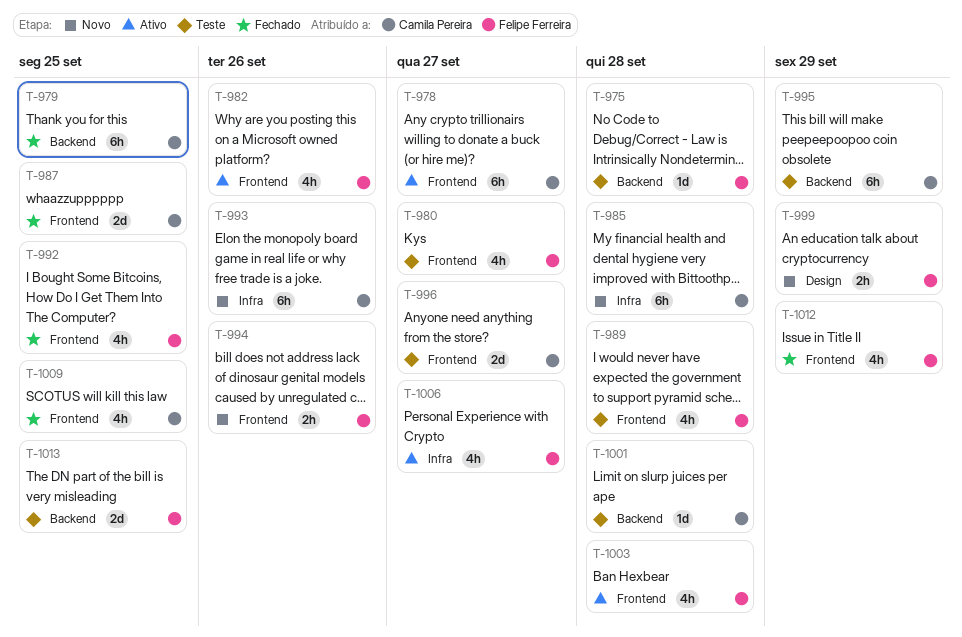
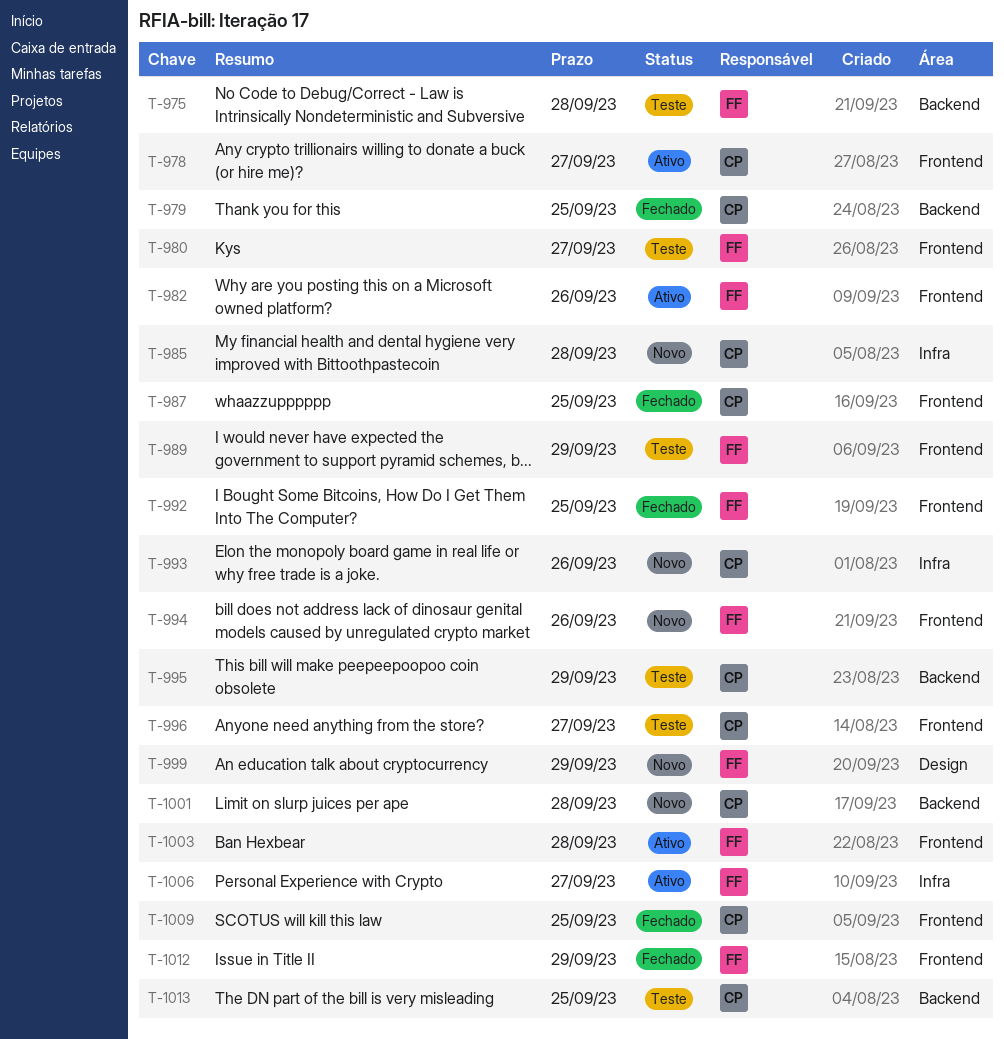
T-989, due: Sep 28 -> Sep 29
T-1001, status: Teste -> Novo
T-1013, owner: Felipe Ferreira -> Camila Pereira

